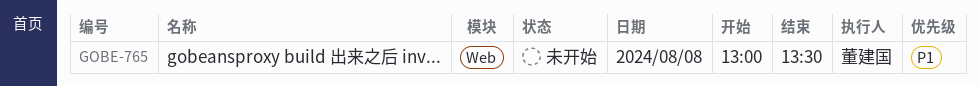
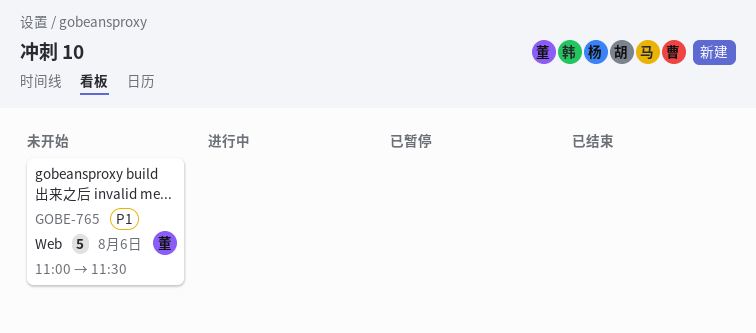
GOBE-765, day: Aug 8 -> Aug 6
GOBE-765, begins: 13:00 -> 11:00
GOBE-765, ends: 13:30 -> 11:30

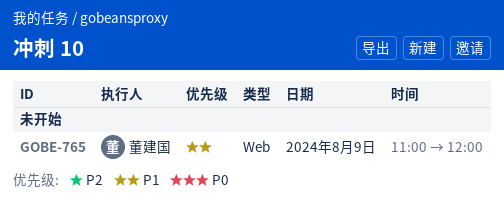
GOBE-765, day: Aug 6 -> Aug 9
GOBE-765, ends: 11:30 -> 12:00

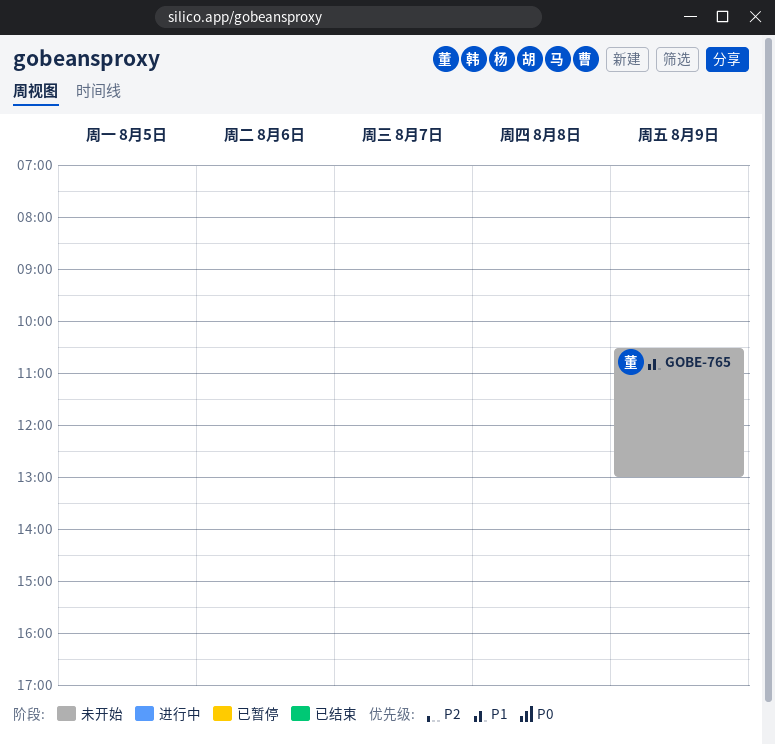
GOBE-765, begins: 11:00 -> 10:30
GOBE-765, ends: 12:00 -> 13:00

